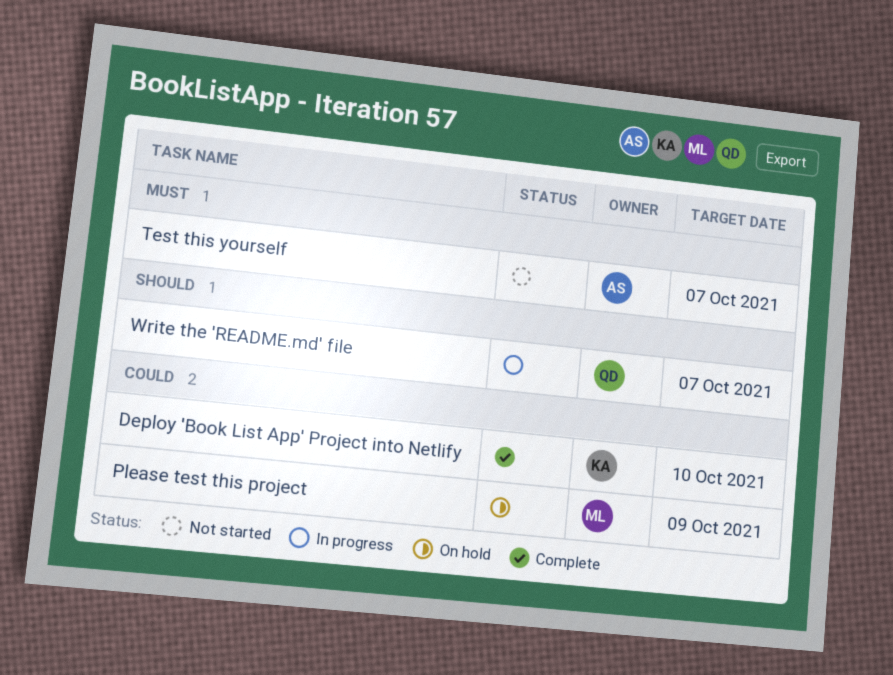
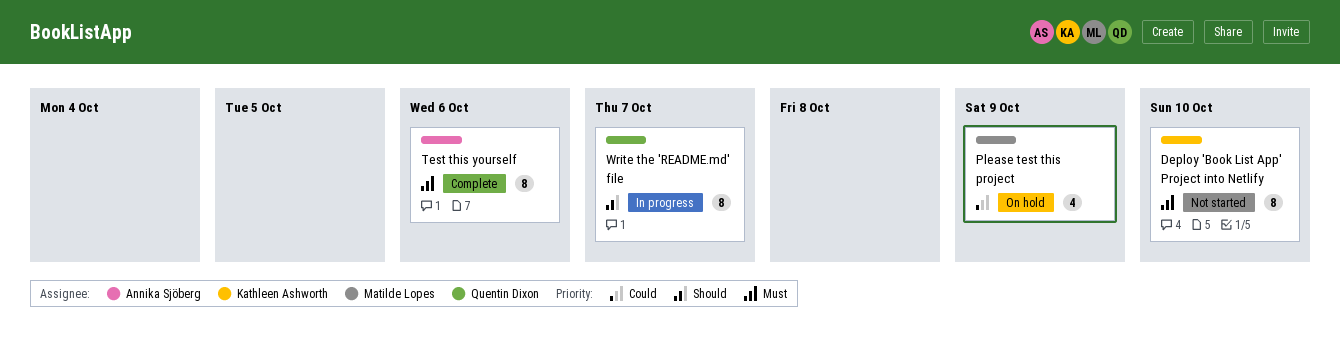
Deploy 'Book List App' Project into Netlify, status: Complete -> Not started
Deploy 'Book List App' Project into Netlify, priority: Could -> Must
Test this yourself, status: Not started -> Complete
Test this yourself, due: Oct 7 -> Oct 6

